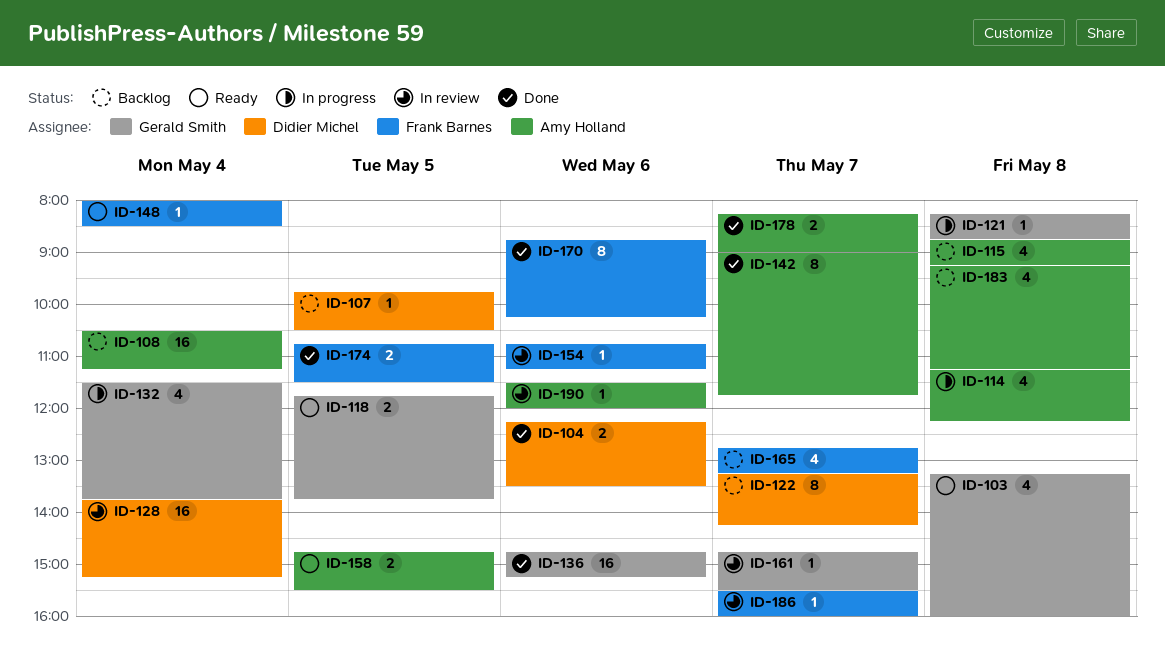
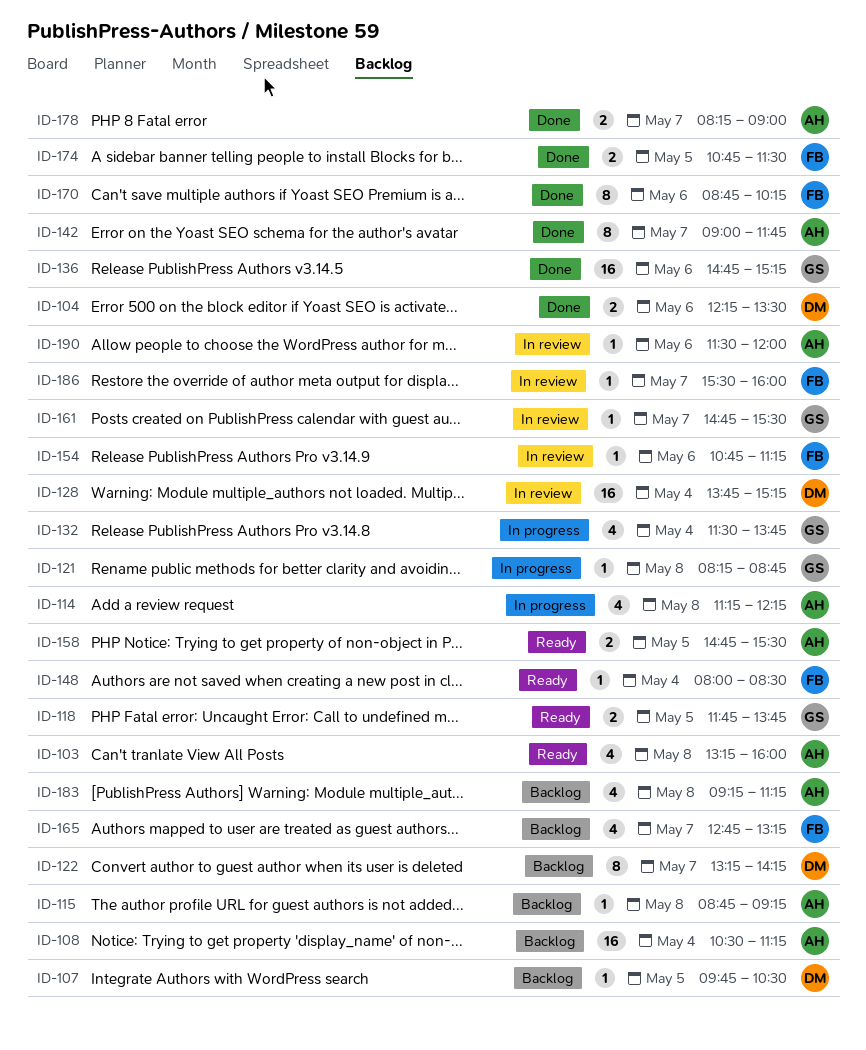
ID-103, owner: Gerald Smith -> Amy Holland
ID-115, estimate: 4 -> 1

